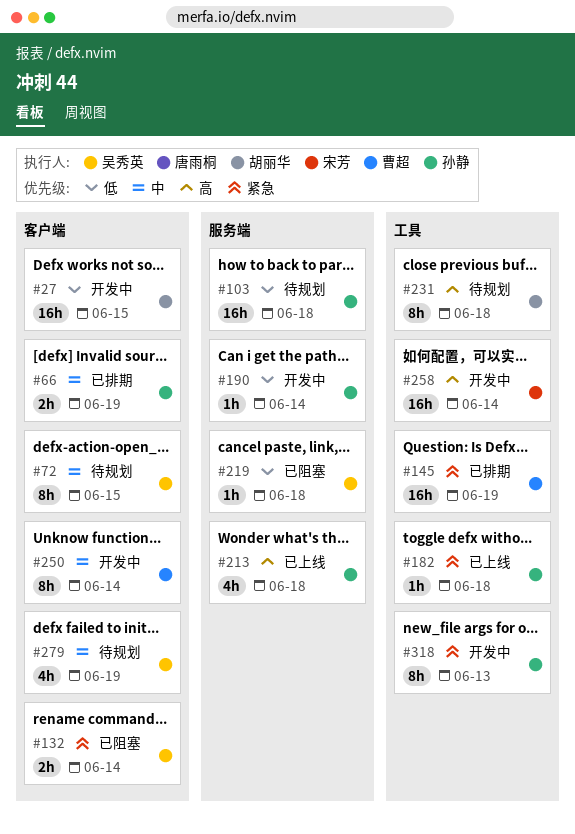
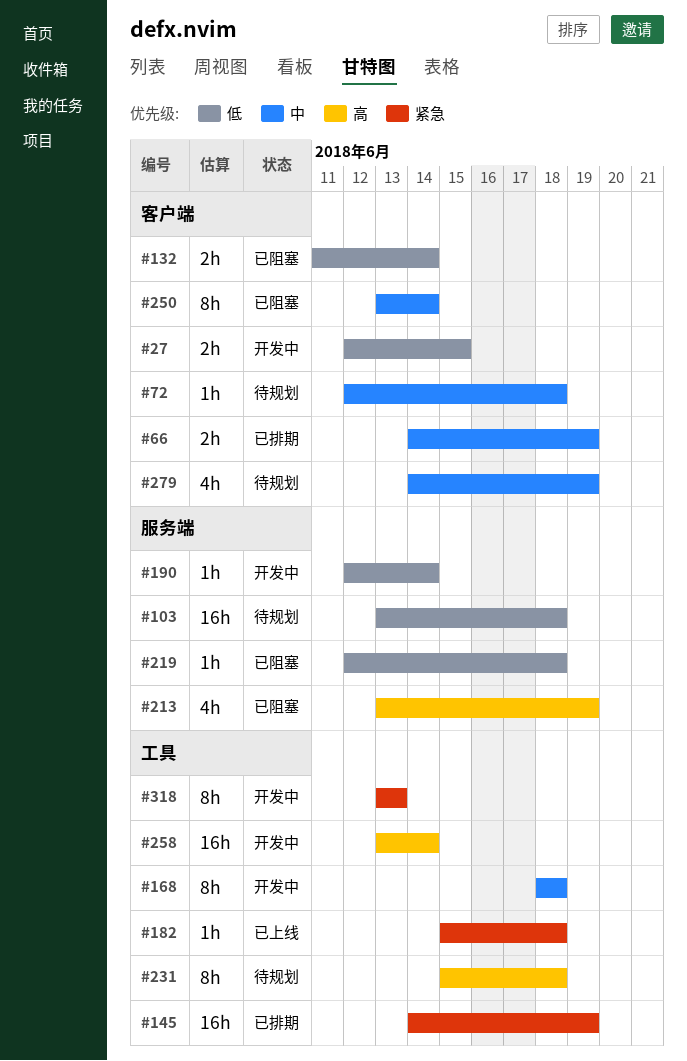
#27, estimate: 16h -> 2h
#72, estimate: 8h -> 1h
#72, due: Jun 15 -> Jun 18
#132, priority: 紧急 -> 低
#168: none -> present
#213, status: 已上线 -> 已阻塞
#213, due: Jun 18 -> Jun 19
#250, status: 开发中 -> 已阻塞

